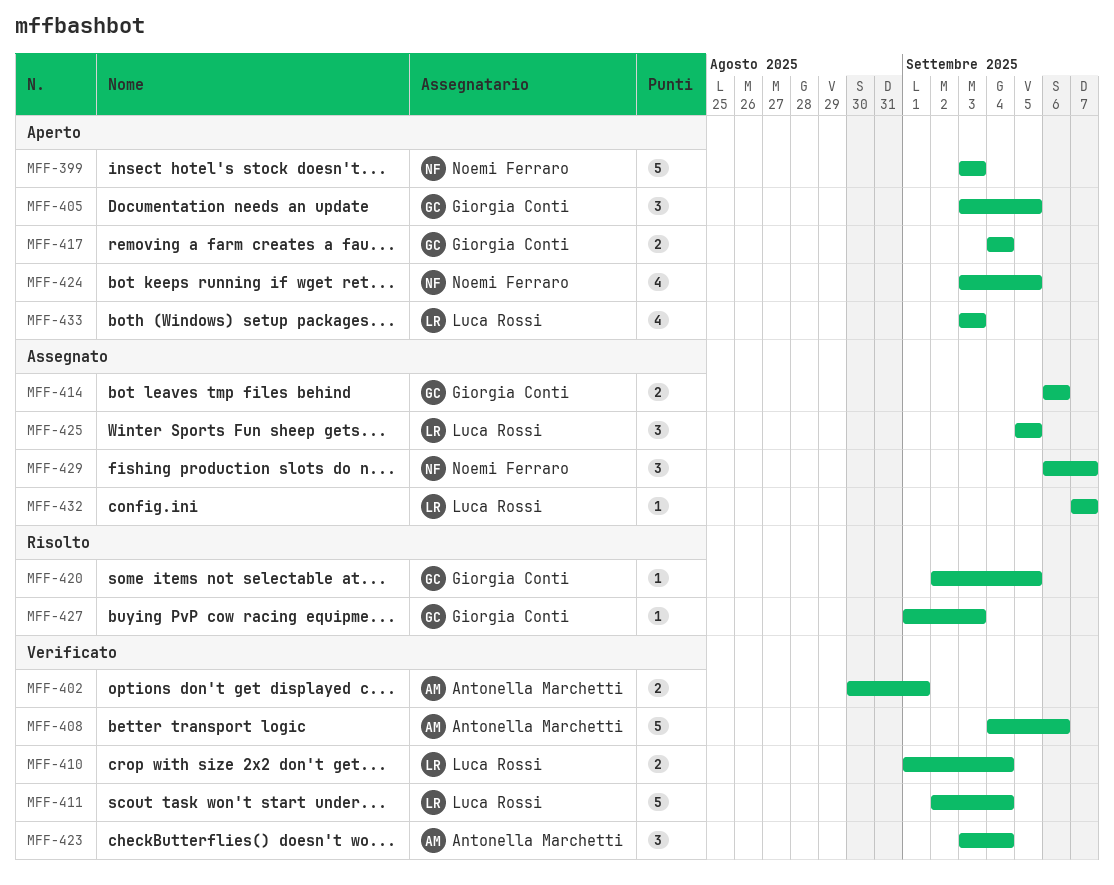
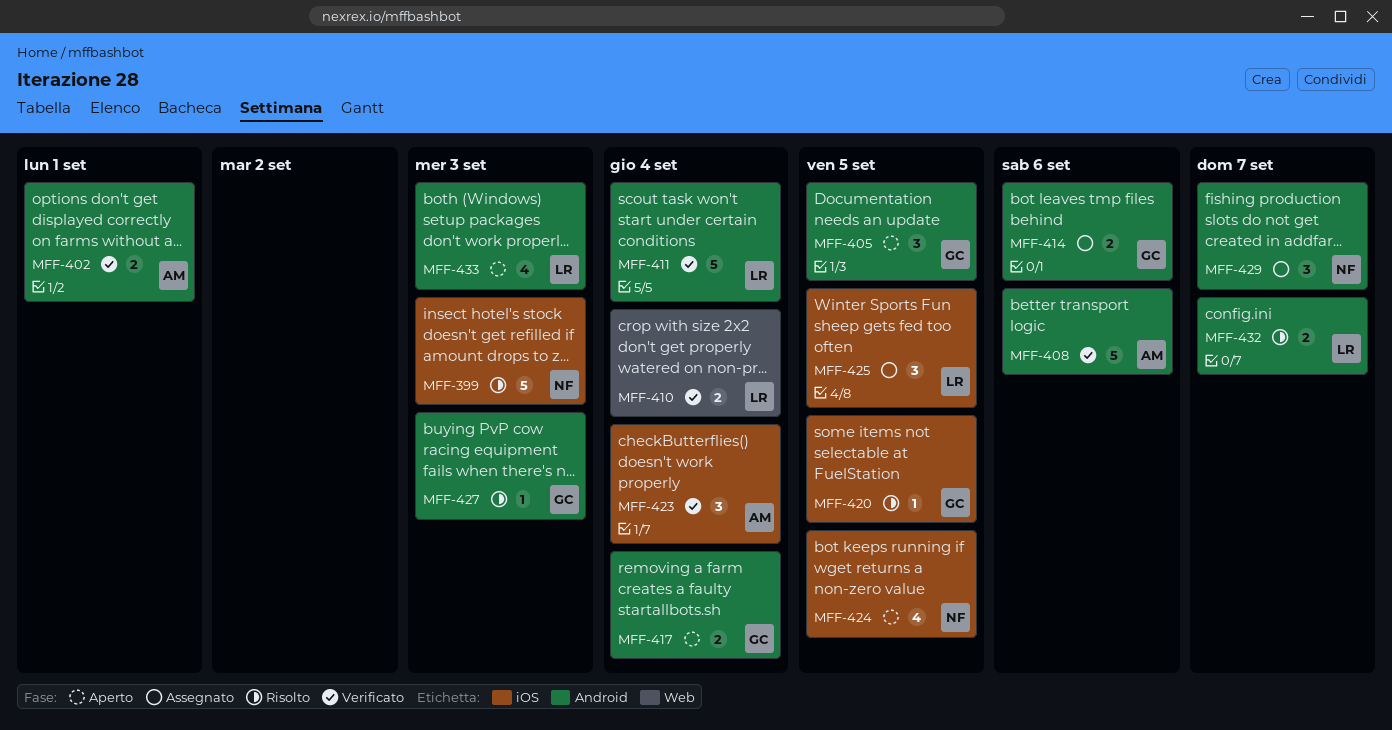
MFF-399, status: Aperto -> Risolto
MFF-432, status: Assegnato -> Risolto
MFF-432, estimate: 1 -> 2

